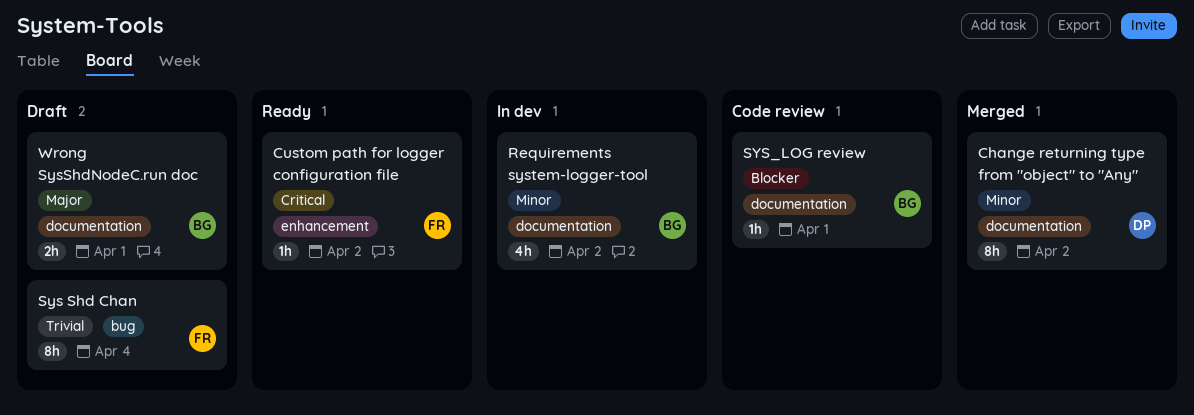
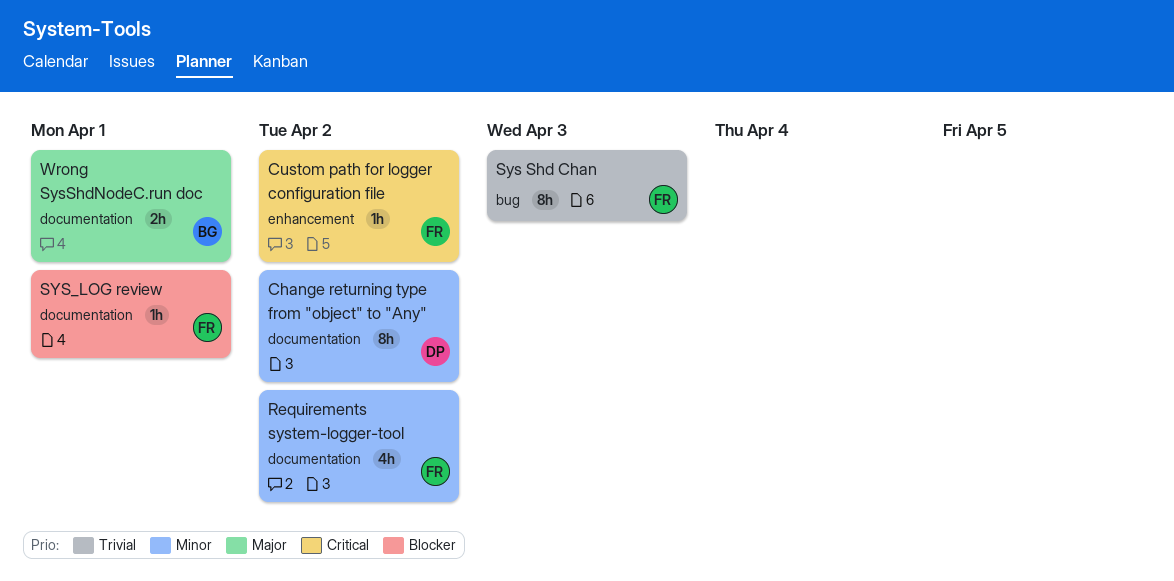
Requirements system-logger-tool, owner: BG -> FR
Sys Shd Chan, due: Apr 4 -> Apr 3
SYS_LOG review, owner: BG -> FR

